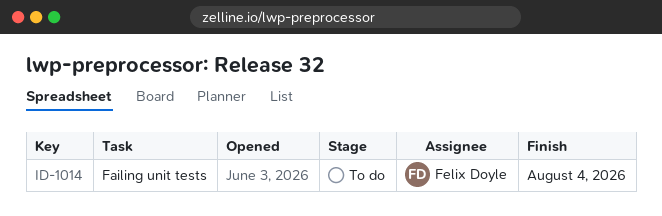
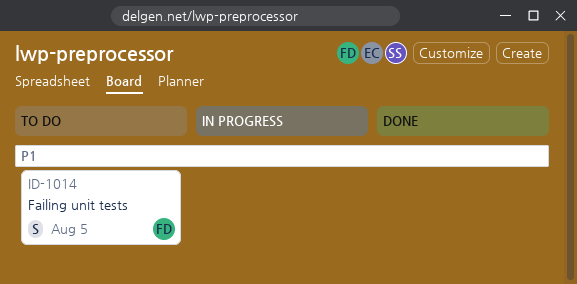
ID-1014, due: Aug 4 -> Aug 5

